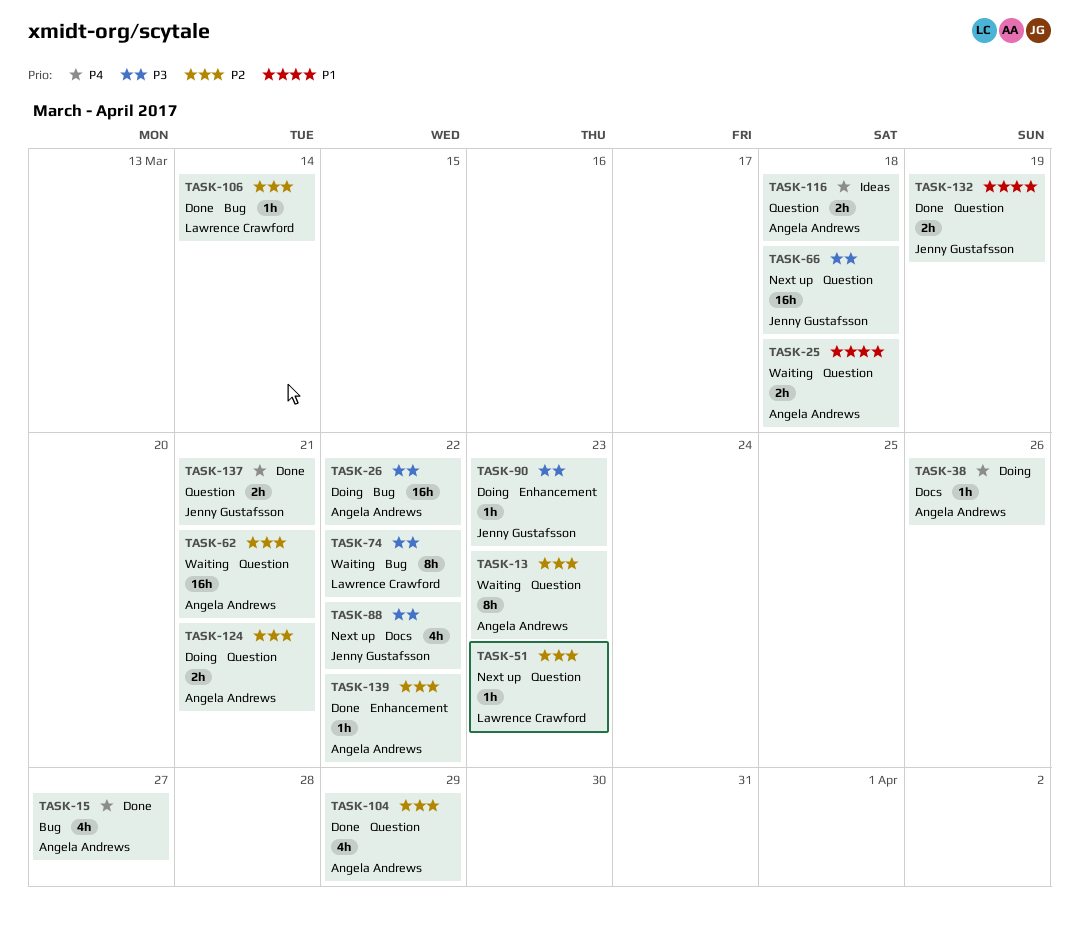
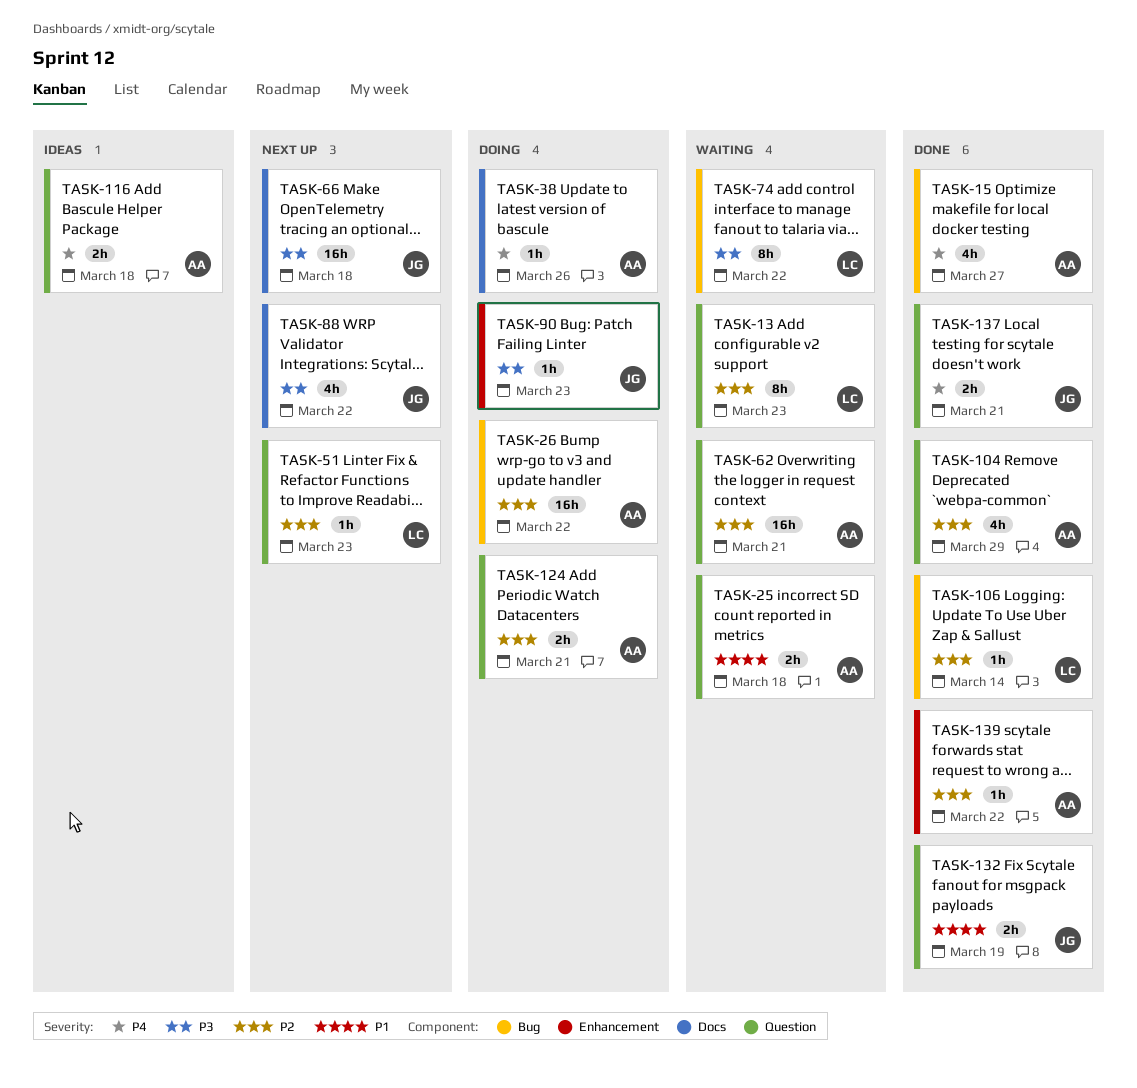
TASK-13, owner: Angela Andrews -> Lawrence Crawford
TASK-26, priority: P3 -> P2
TASK-66, label: Question -> Docs

